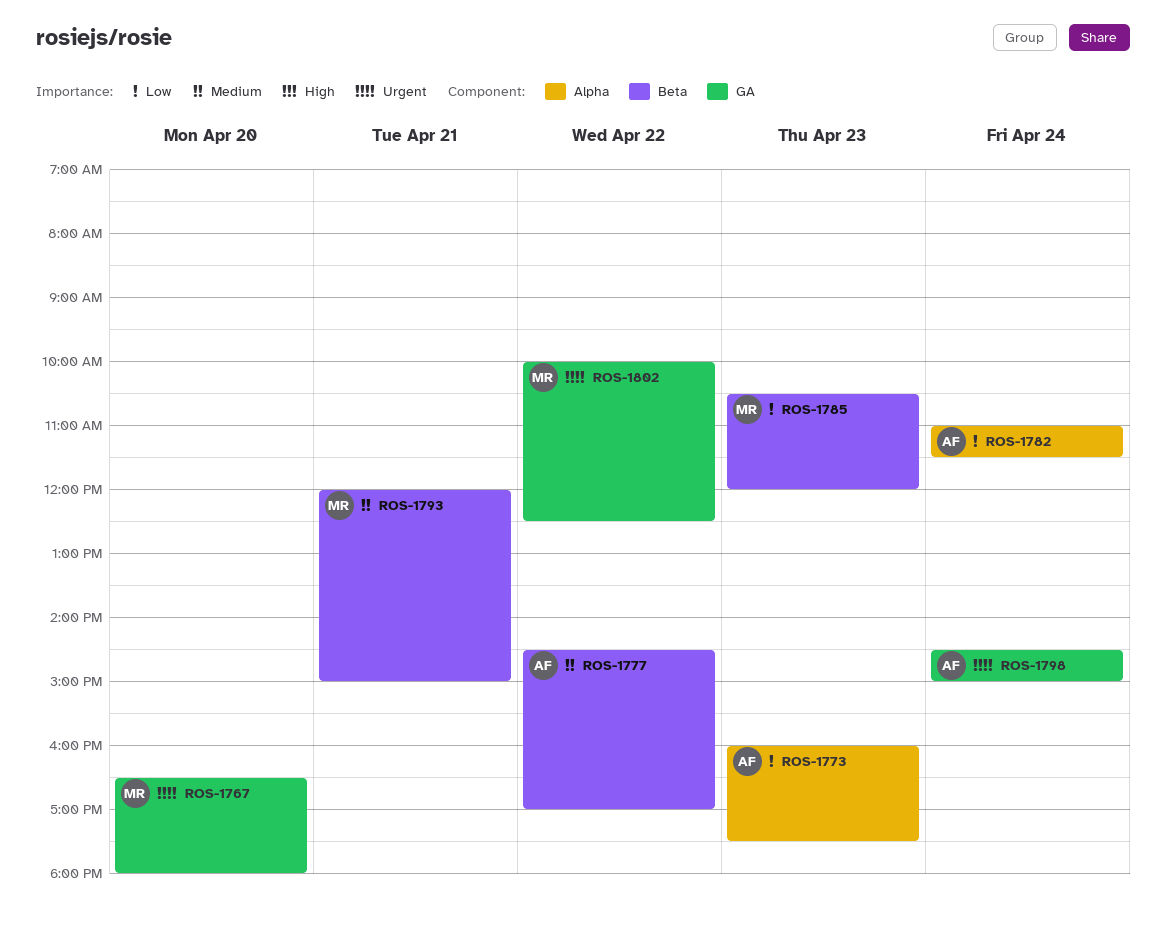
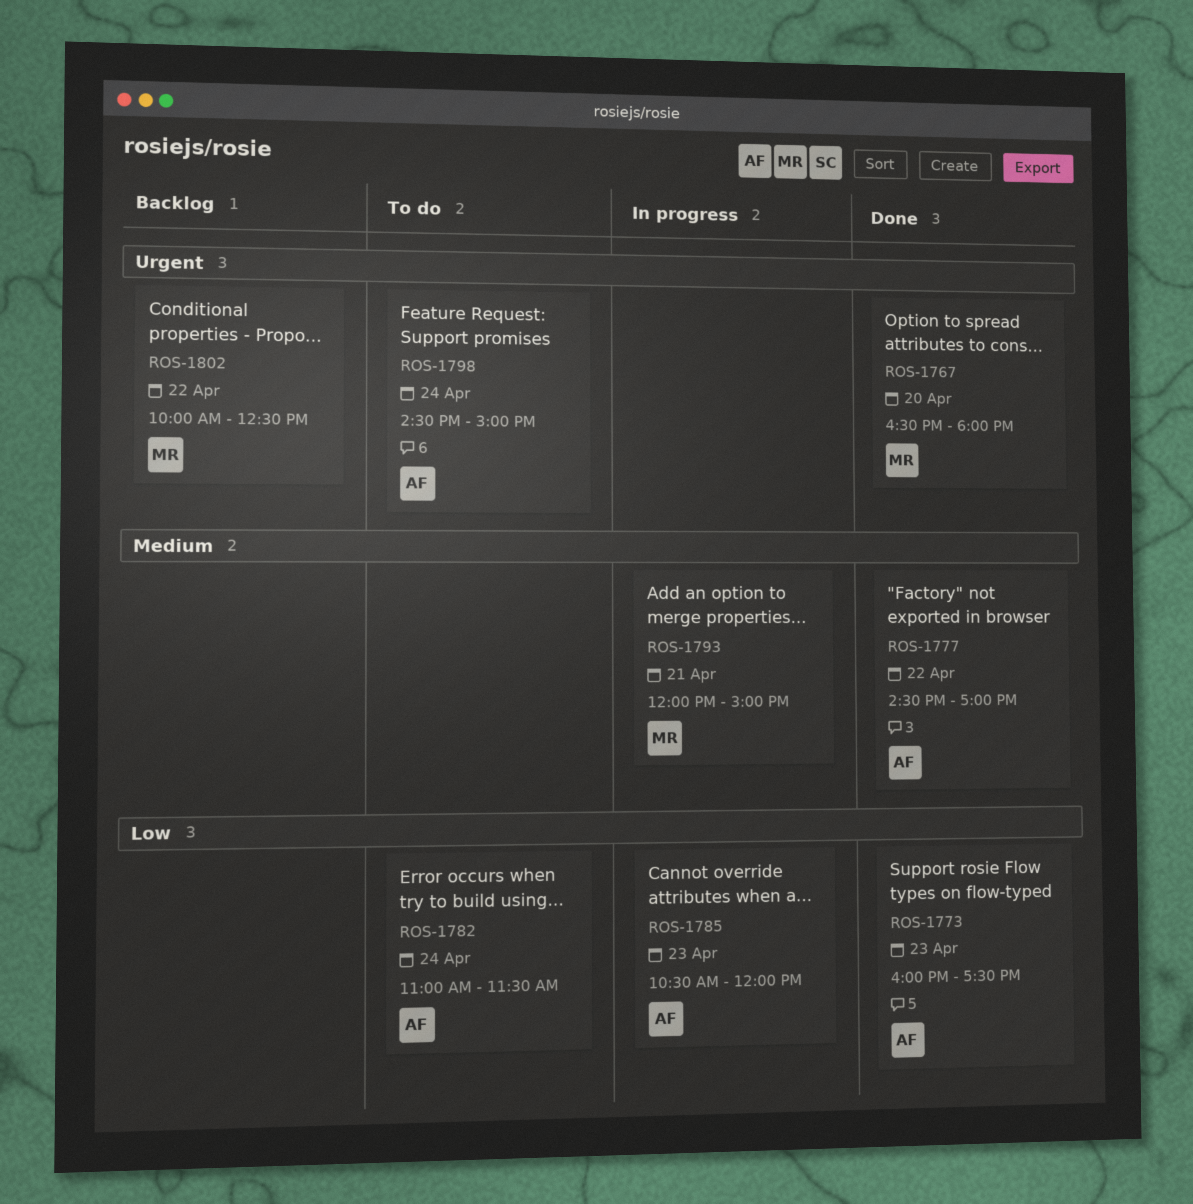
ROS-1785, owner: MR -> AF

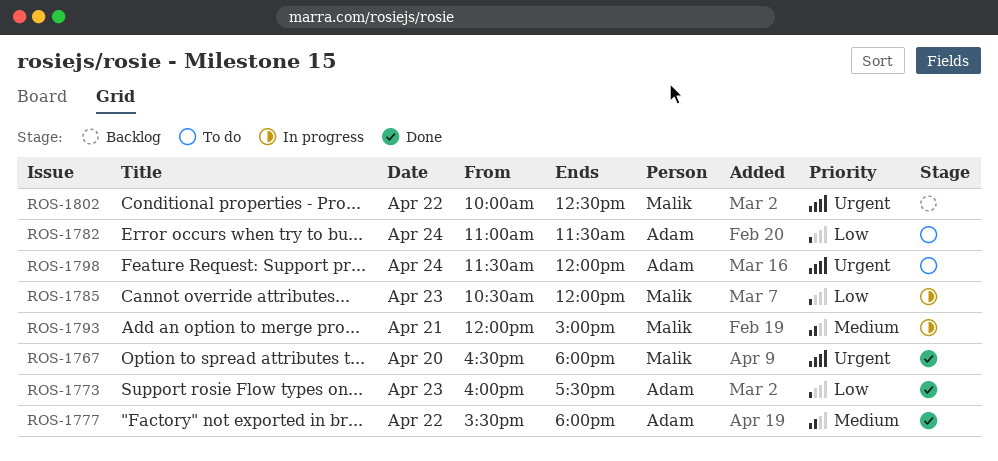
ROS-1777, begins: 14:30 -> 15:30
ROS-1777, ends: 17:00 -> 18:00
ROS-1785, owner: Adam -> Malik
ROS-1798, begins: 14:30 -> 11:30
ROS-1798, ends: 15:00 -> 12:00

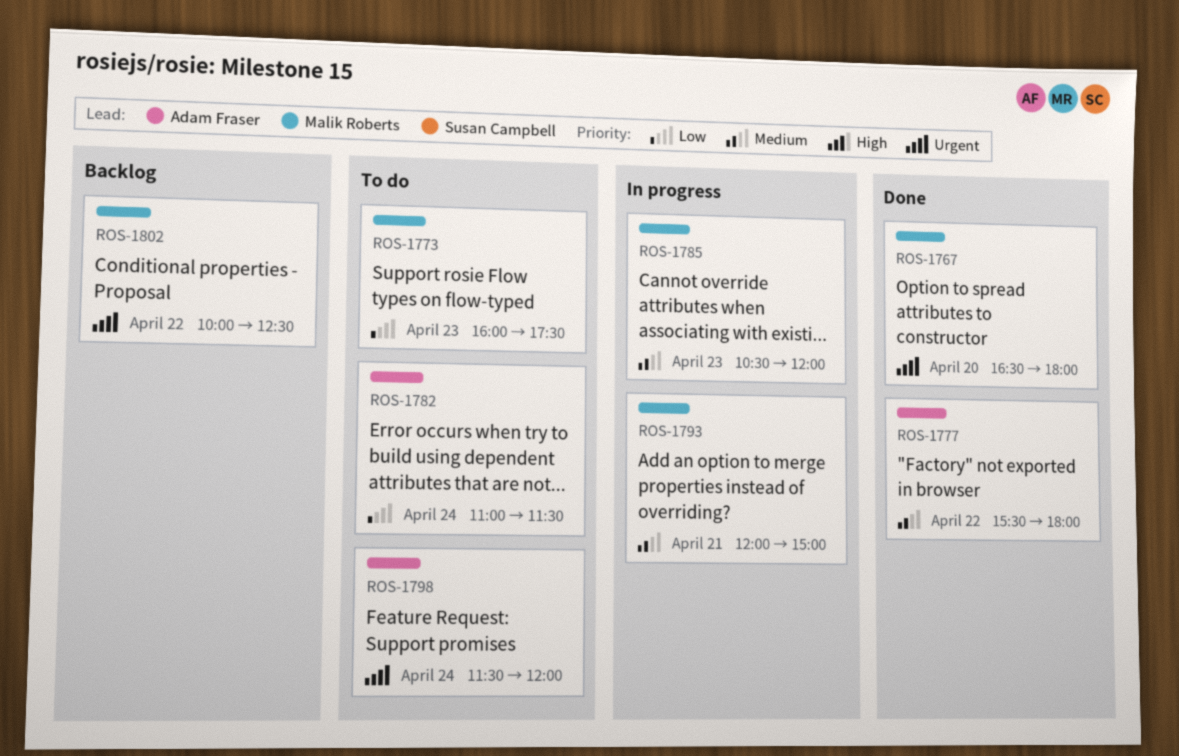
ROS-1773, status: Done -> To do
ROS-1773, owner: Adam Fraser -> Malik Roberts
ROS-1785, priority: Low -> Medium

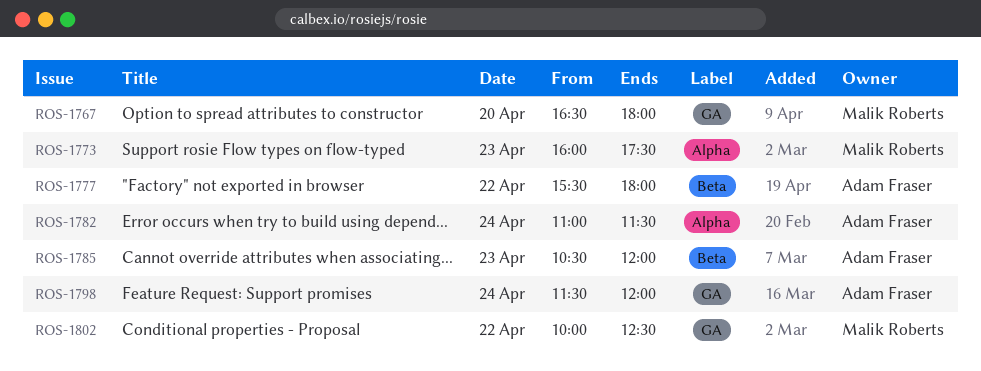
ROS-1785, owner: Malik Roberts -> Adam Fraser
ROS-1793: present -> none

